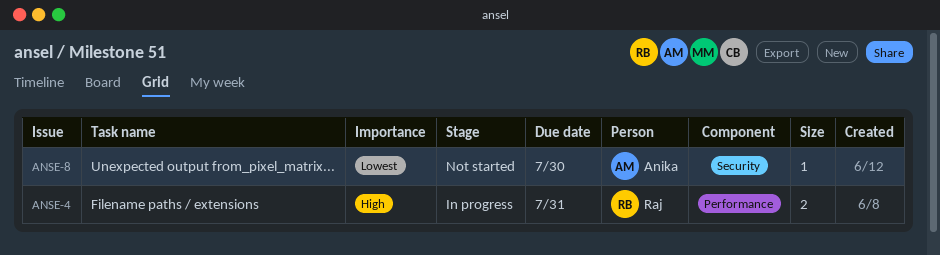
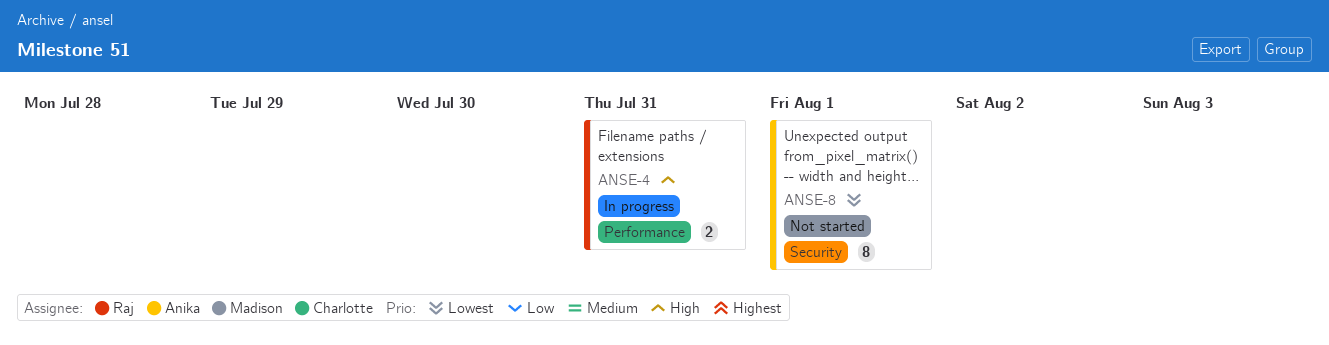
ANSE-8, estimate: 1 -> 8
ANSE-8, due: Jul 30 -> Aug 1

